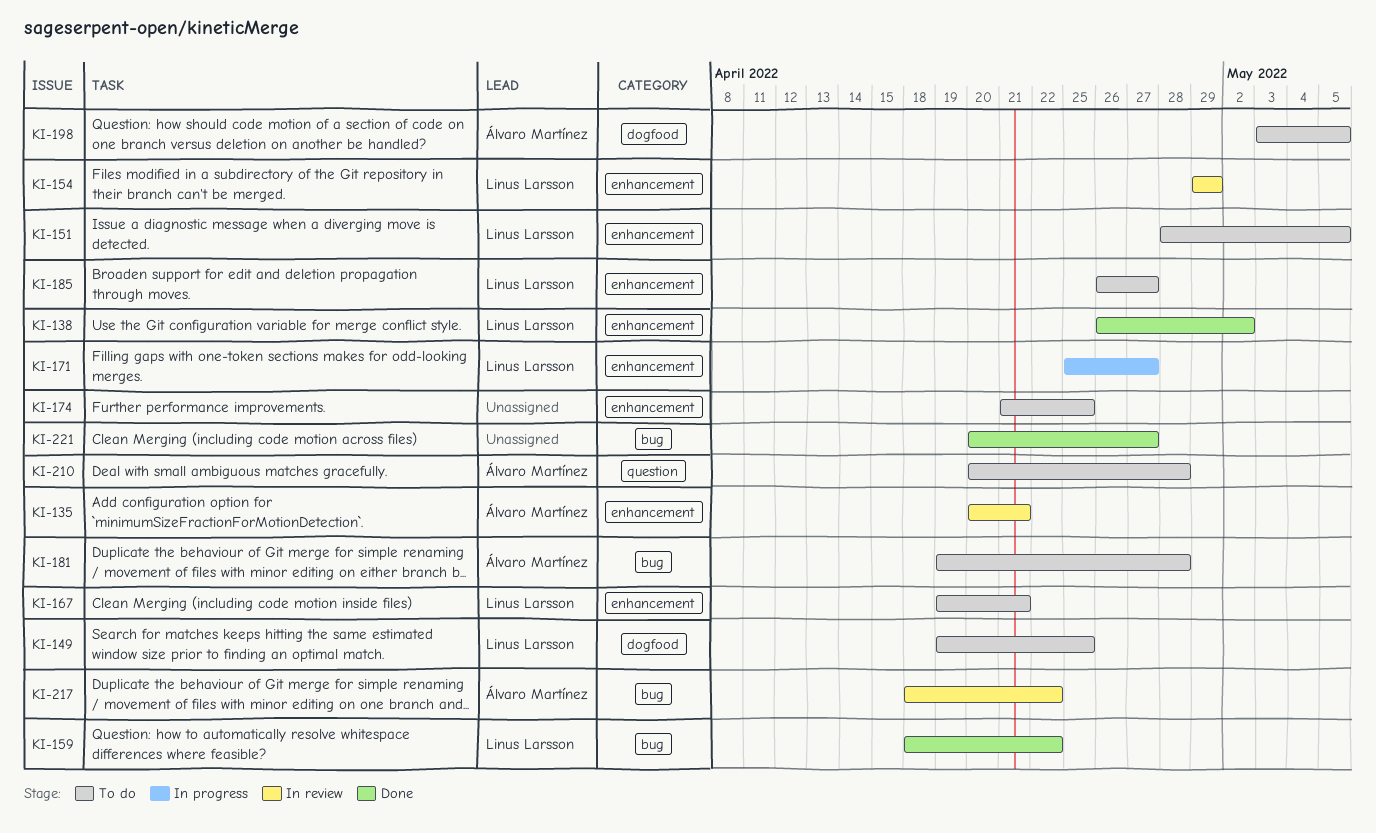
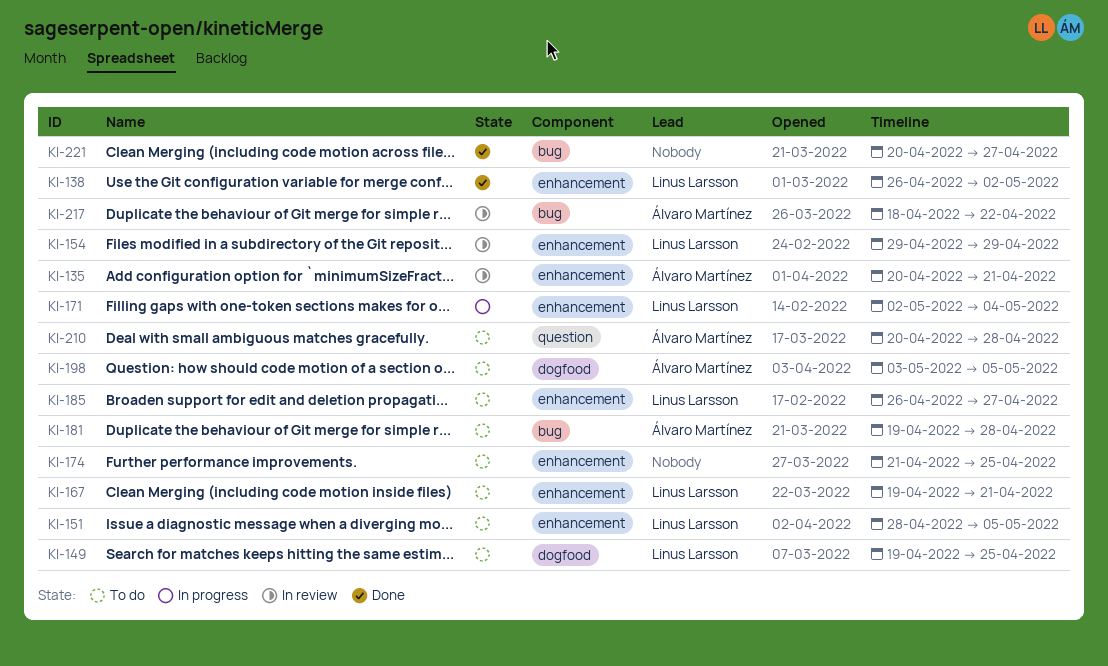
KI-159: present -> none
KI-171, start: Apr 25 -> May 2
KI-171, due: Apr 27 -> May 4

